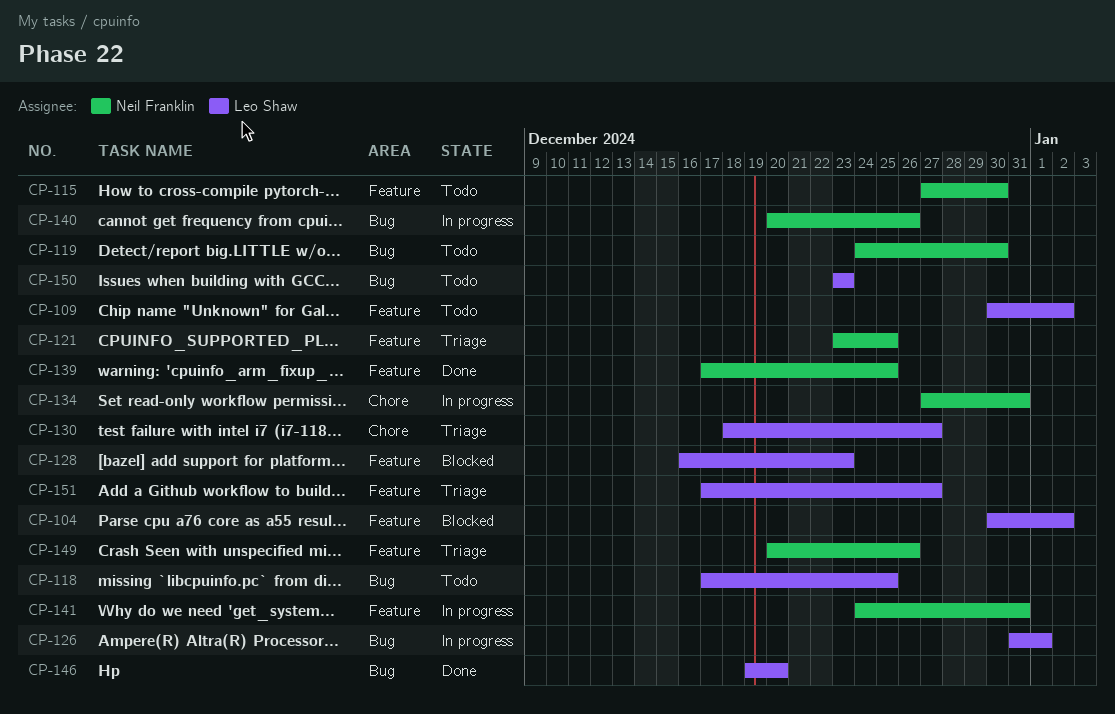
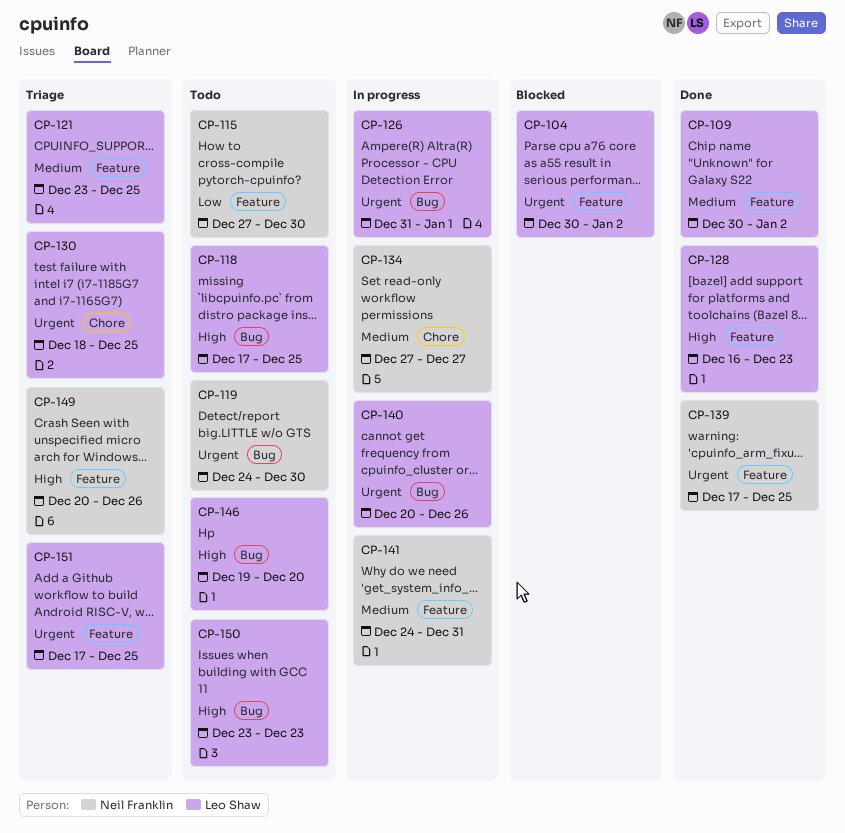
CP-109, status: Todo -> Done
CP-121, owner: Neil Franklin -> Leo Shaw
CP-128, status: Blocked -> Done
CP-130, due: Dec 27 -> Dec 25
CP-134, due: Dec 31 -> Dec 27
CP-140, owner: Neil Franklin -> Leo Shaw
CP-146, status: Done -> Todo
CP-151, due: Dec 27 -> Dec 25

